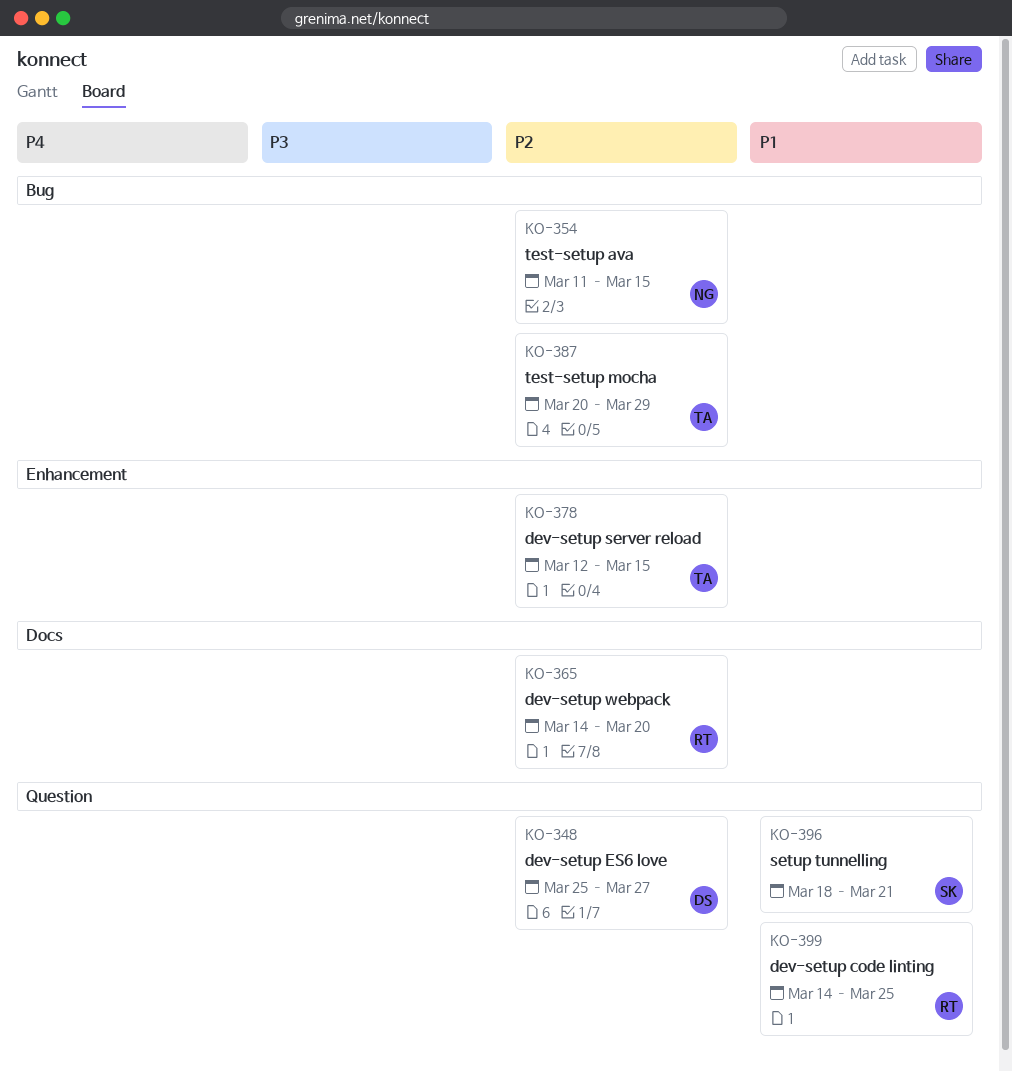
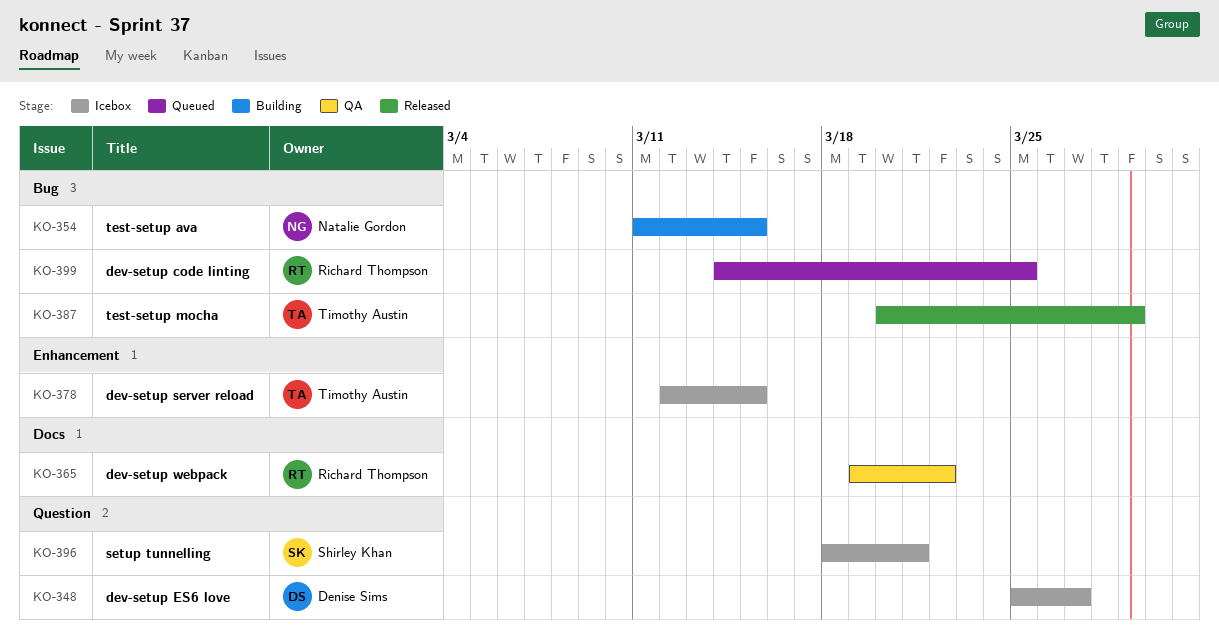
KO-365, start: Mar 14 -> Mar 19
KO-365, due: Mar 20 -> Mar 22
KO-399, label: Question -> Bug

